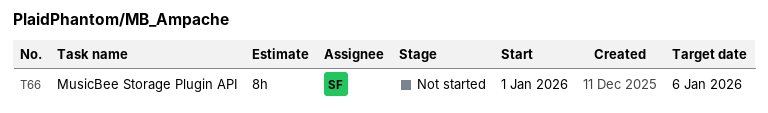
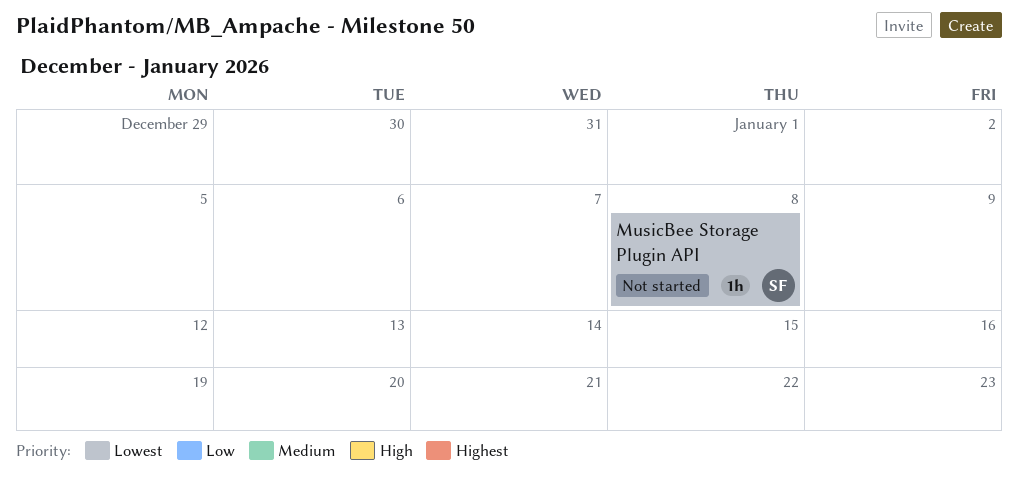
MusicBee Storage Plugin API, estimate: 8h -> 1h
MusicBee Storage Plugin API, due: Jan 6 -> Jan 8

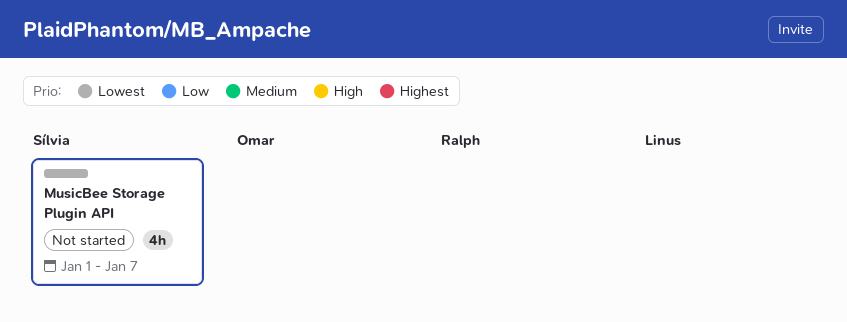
MusicBee Storage Plugin API, estimate: 1h -> 4h
MusicBee Storage Plugin API, due: Jan 8 -> Jan 7

